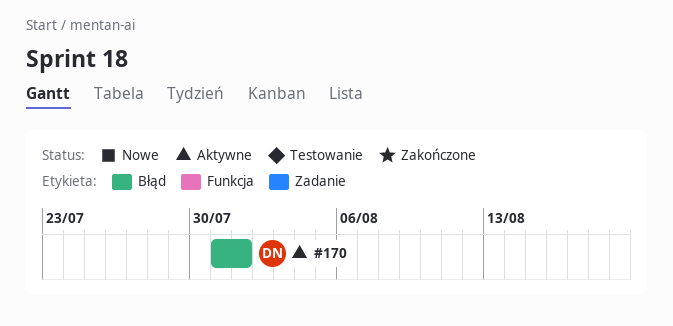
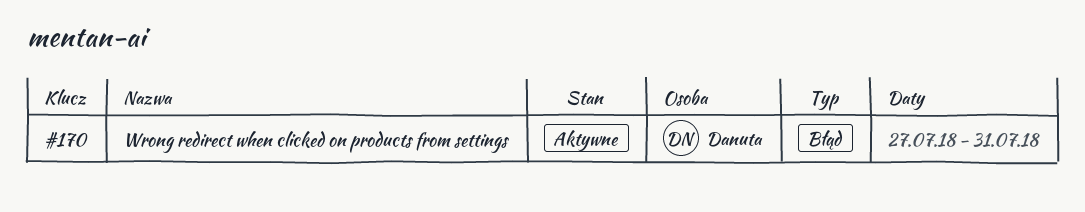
#170, start: Jul 31 -> Jul 27
#170, due: Aug 1 -> Jul 31

